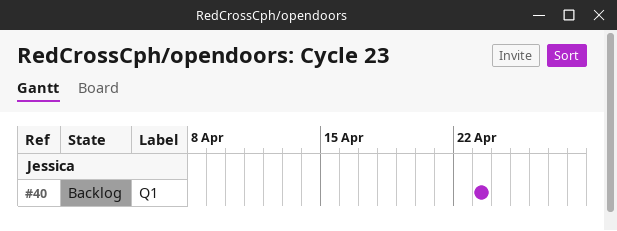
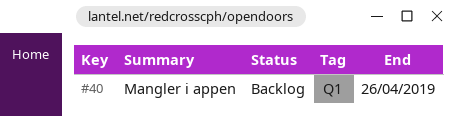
#40, due: Apr 23 -> Apr 26

